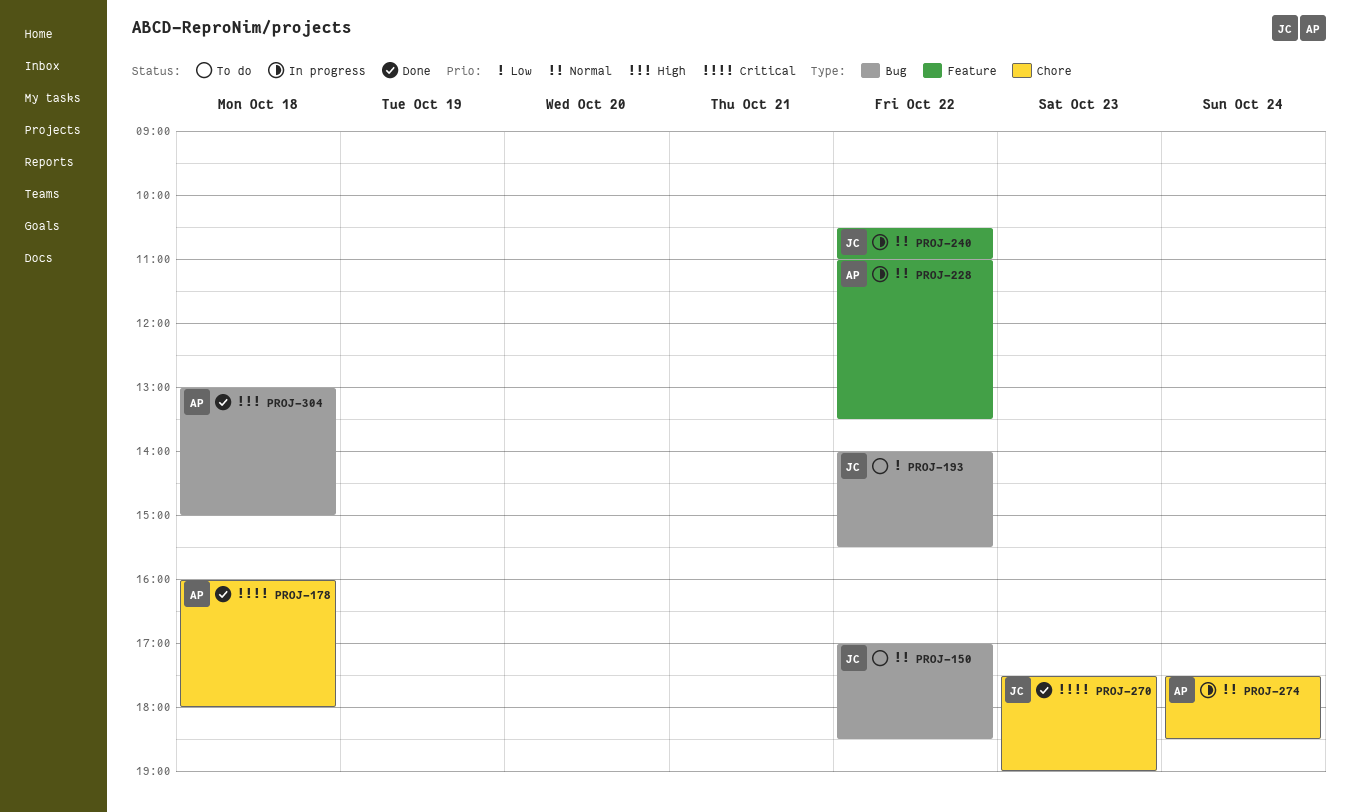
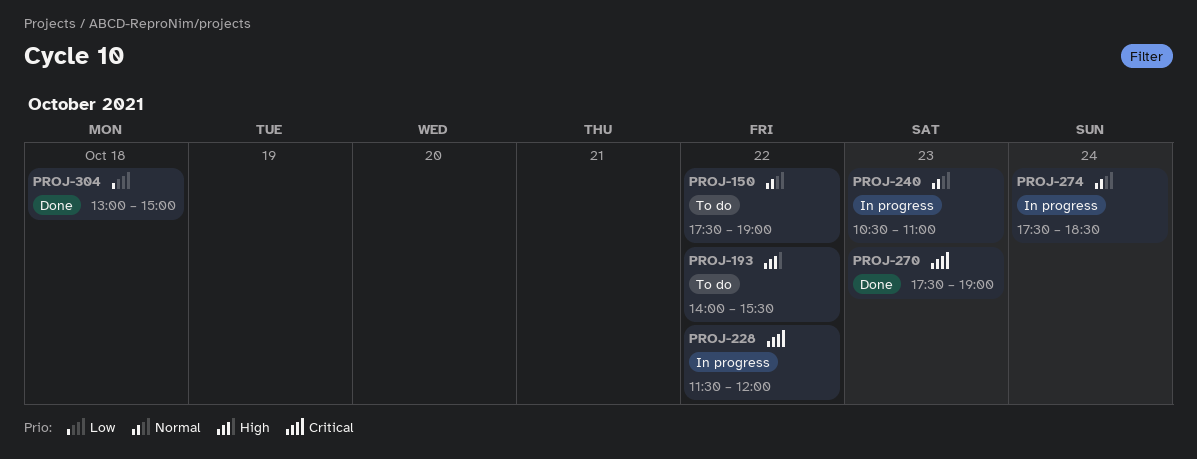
PROJ-150, begins: 17:00 -> 17:30
PROJ-150, ends: 18:30 -> 19:00
PROJ-178: present -> none
PROJ-193, priority: Low -> High
PROJ-228, priority: Normal -> Critical
PROJ-228, begins: 11:00 -> 11:30
PROJ-228, ends: 13:30 -> 12:00
PROJ-240, day: Oct 22 -> Oct 23
PROJ-304, priority: High -> Low

